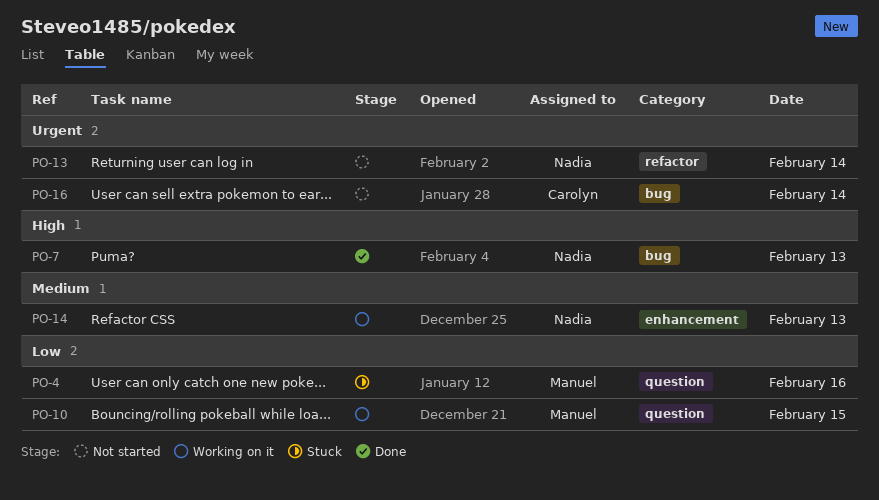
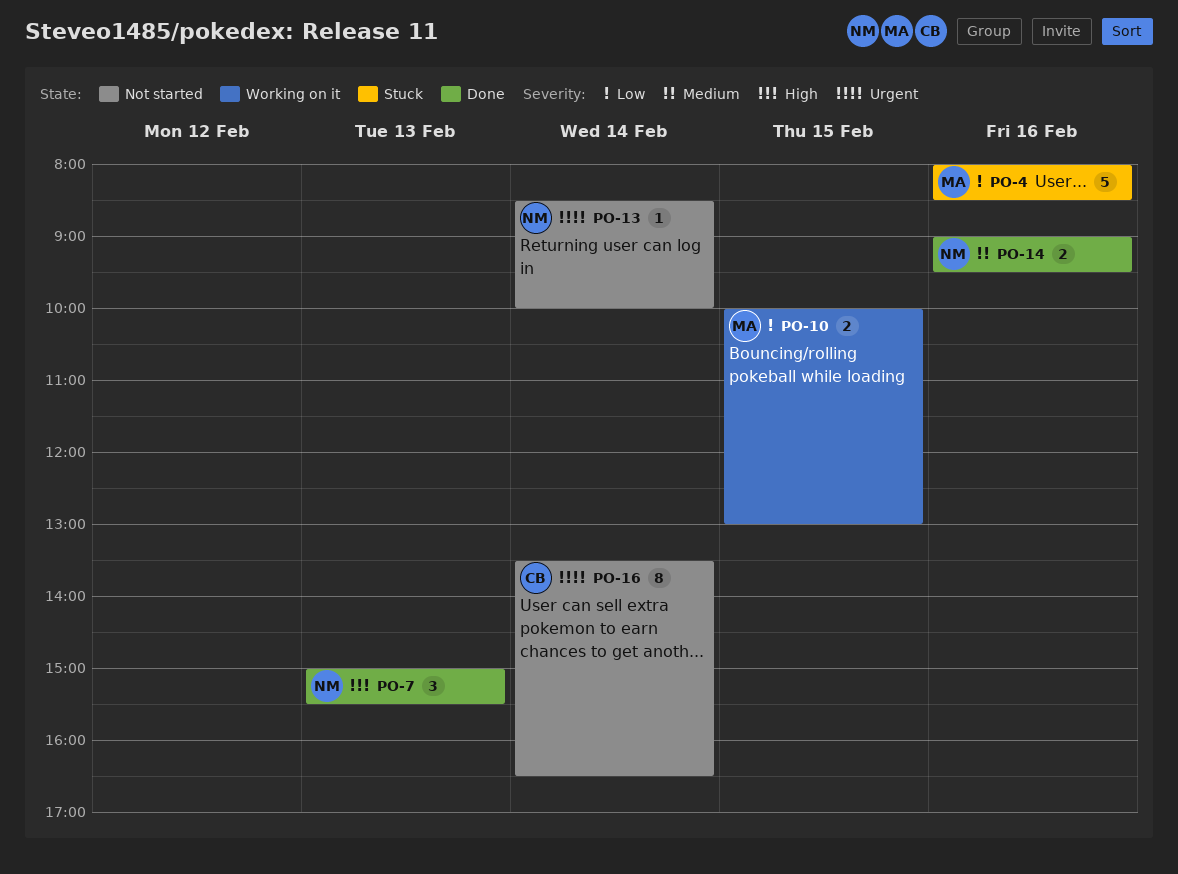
PO-14, status: Working on it -> Done
PO-14, day: Feb 13 -> Feb 16

